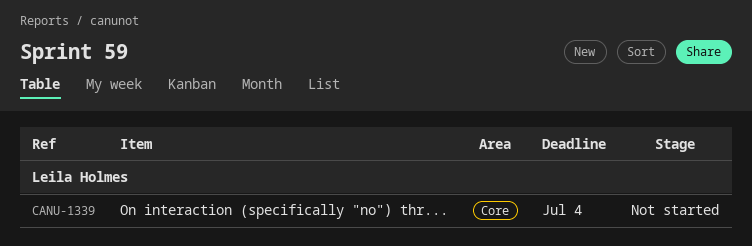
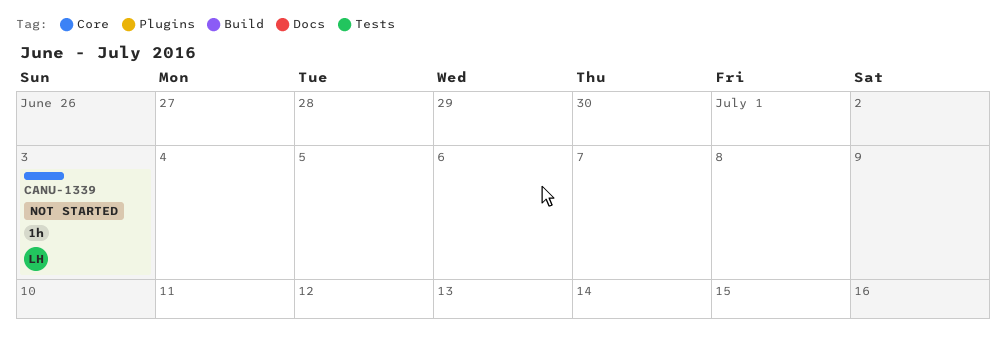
CANU-1339, due: Jul 4 -> Jul 3

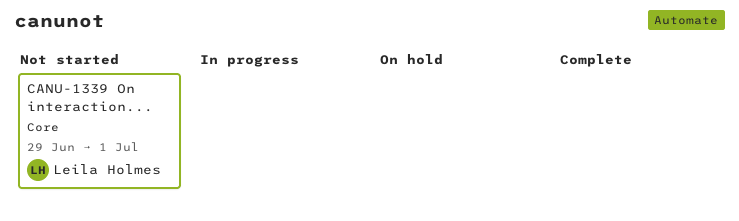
CANU-1339, due: Jul 3 -> Jul 1

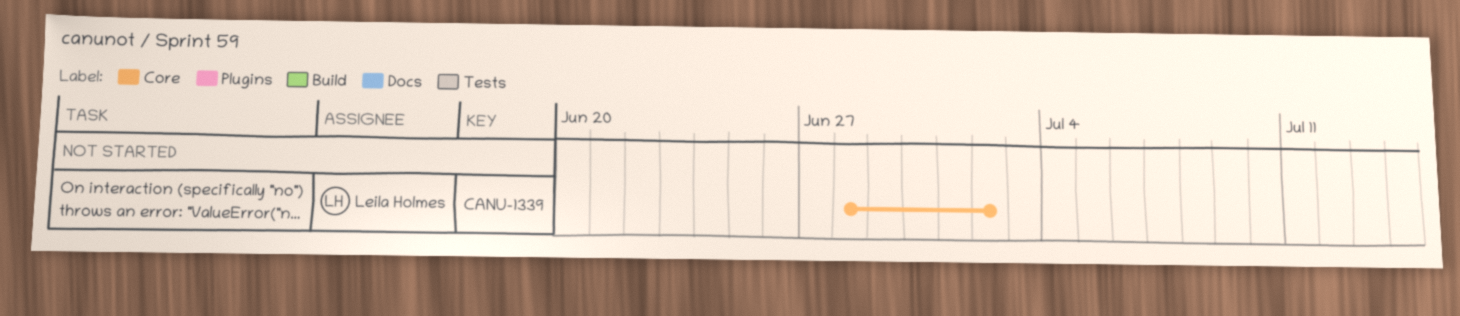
CANU-1339, start: Jun 29 -> Jun 28
CANU-1339, due: Jul 1 -> Jul 2

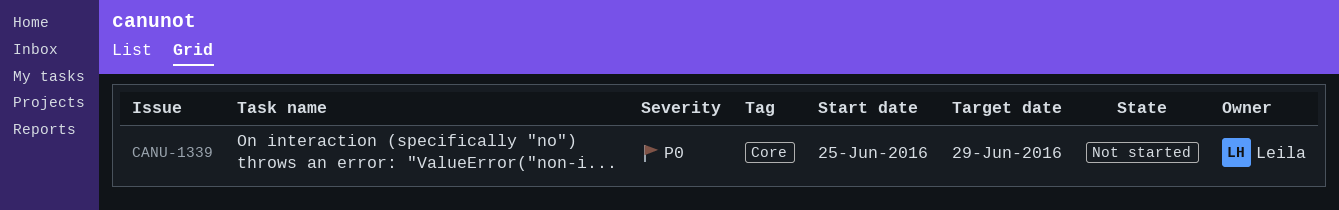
CANU-1339, start: Jun 28 -> Jun 25
CANU-1339, due: Jul 2 -> Jun 29

